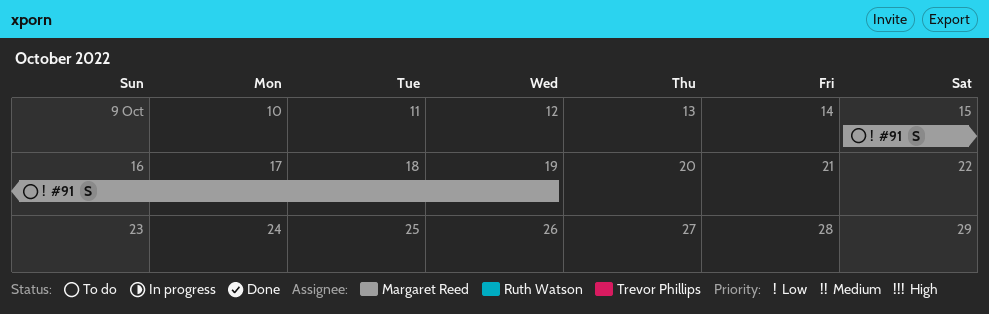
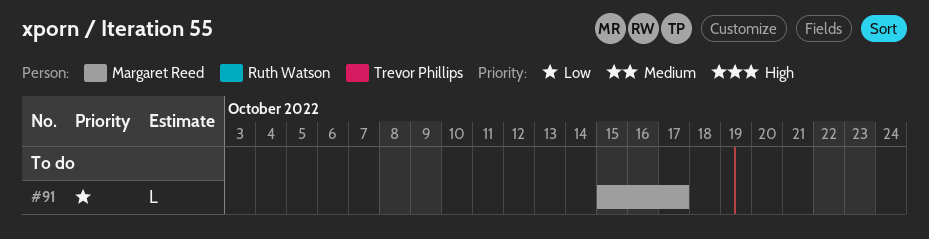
#91, estimate: S -> L
#91, due: Oct 19 -> Oct 17

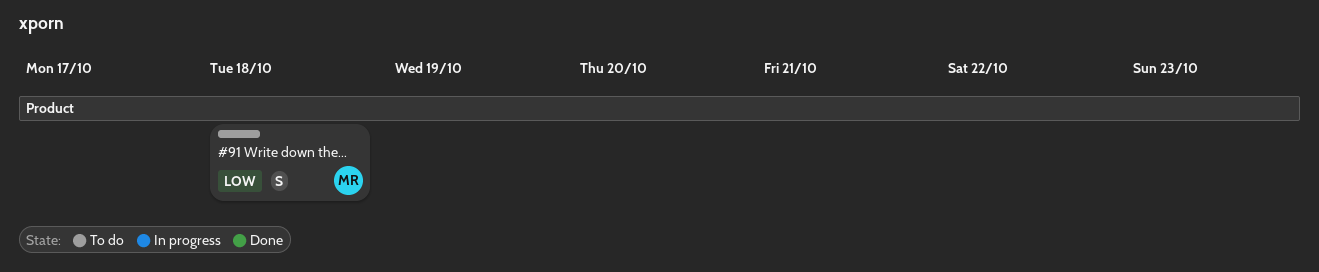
#91, estimate: L -> S
#91, due: Oct 17 -> Oct 18

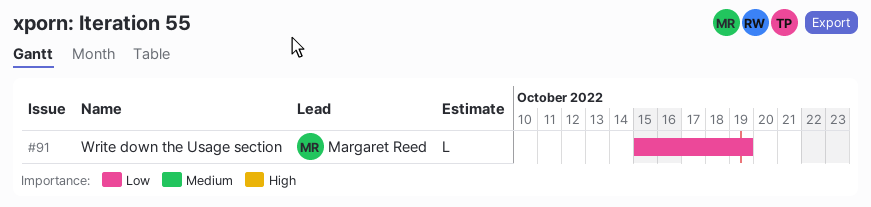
#91, estimate: S -> L
#91, due: Oct 18 -> Oct 19

